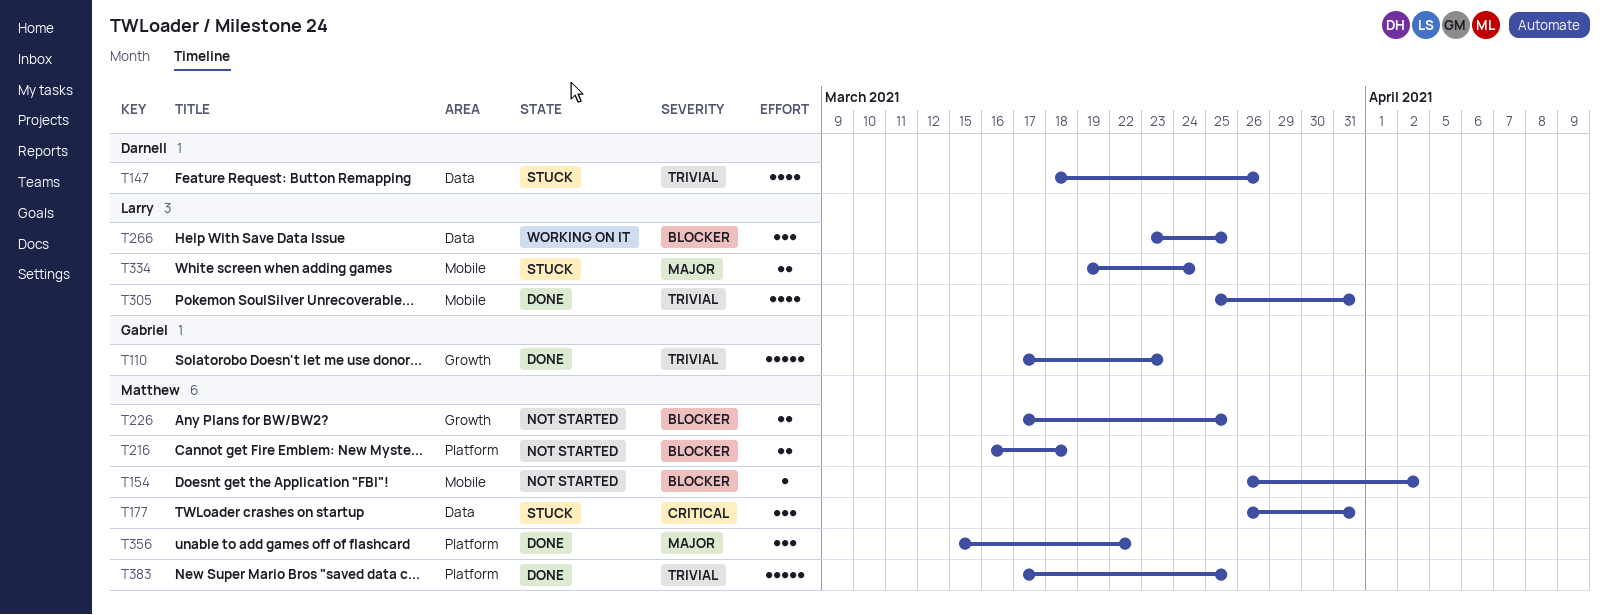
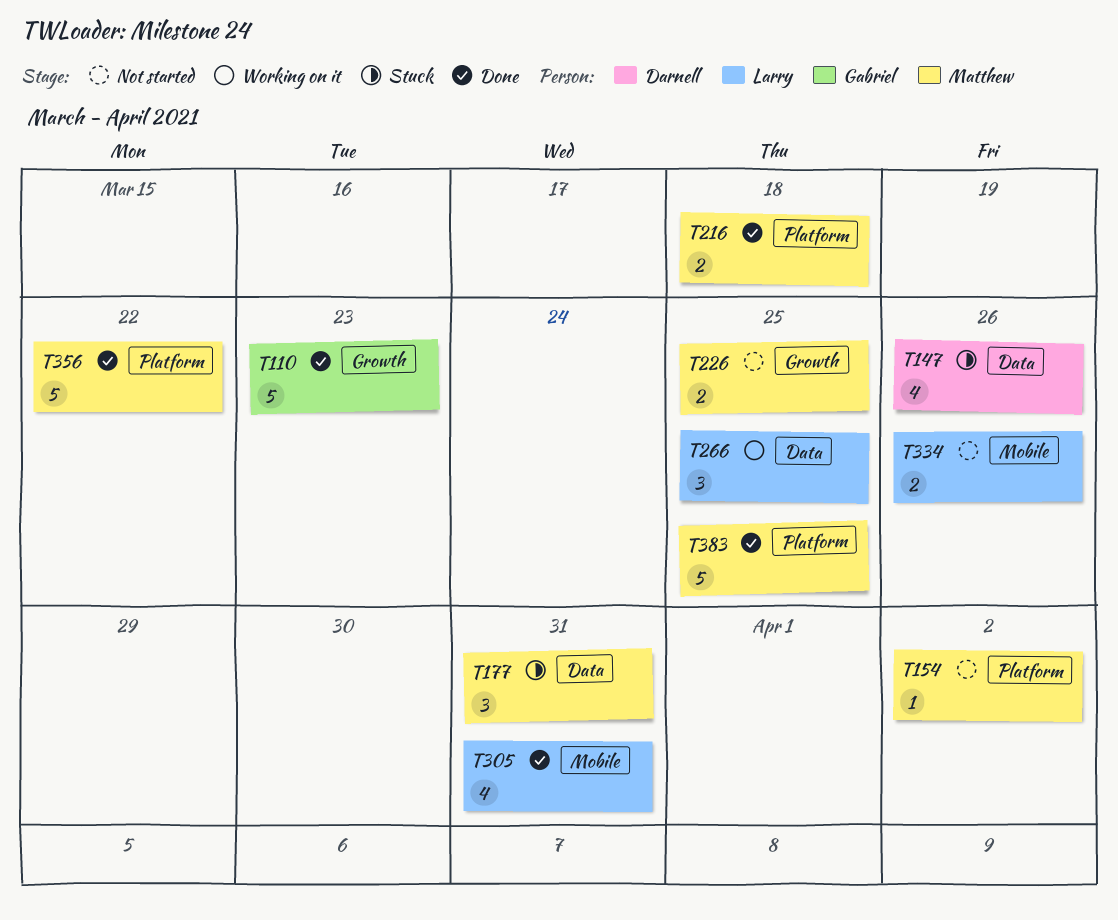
T154, label: Mobile -> Platform
T216, status: Not started -> Done
T334, status: Stuck -> Not started
T334, due: Mar 24 -> Mar 26
T356, estimate: 3 -> 5

